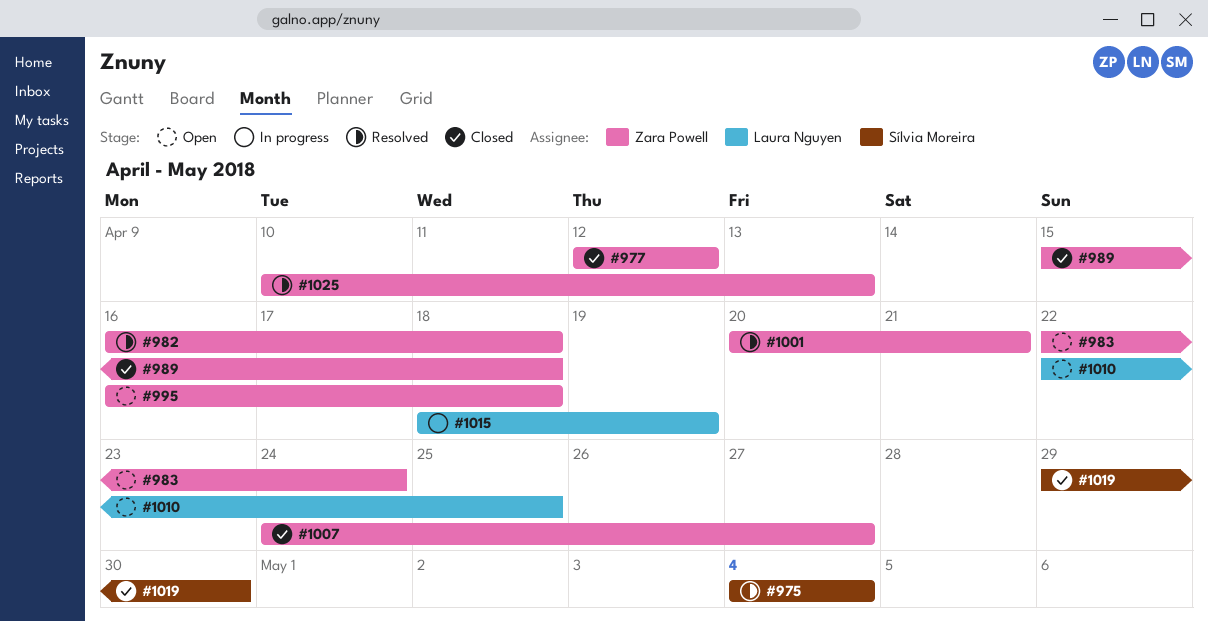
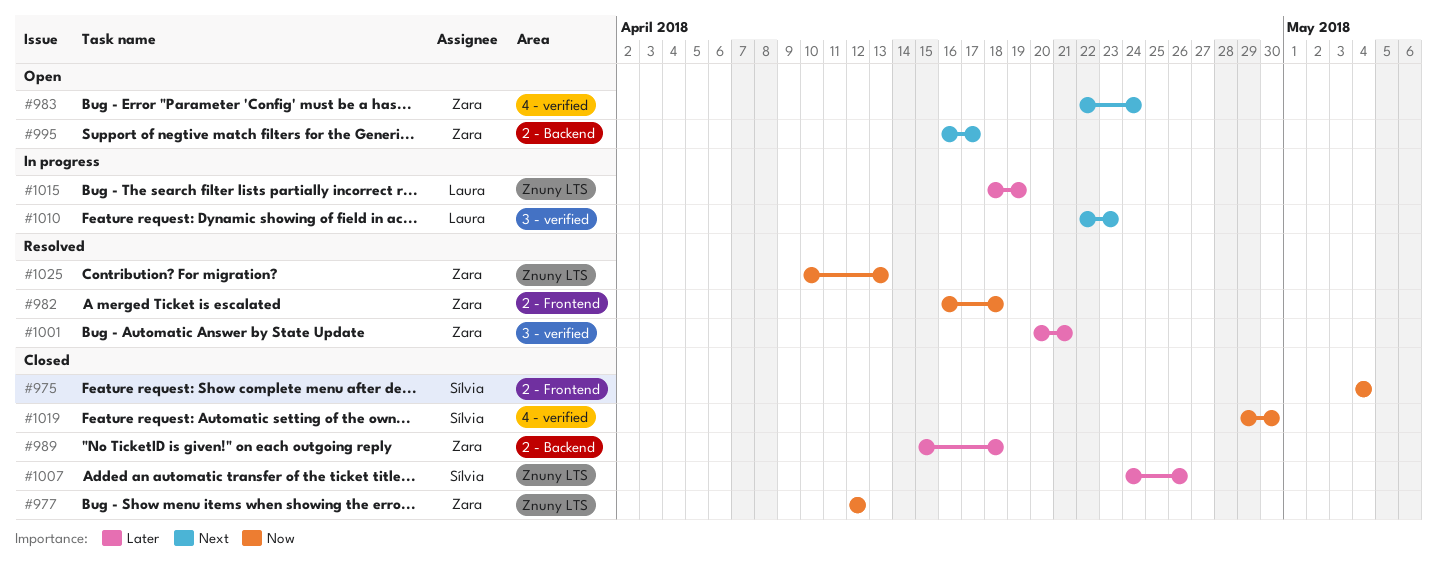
#975, status: Resolved -> Closed
#995, due: Apr 18 -> Apr 17
#1007, owner: Zara Powell -> Sílvia Moreira
#1007, due: Apr 27 -> Apr 26
#1010, status: Open -> In progress
#1010, due: Apr 25 -> Apr 23

